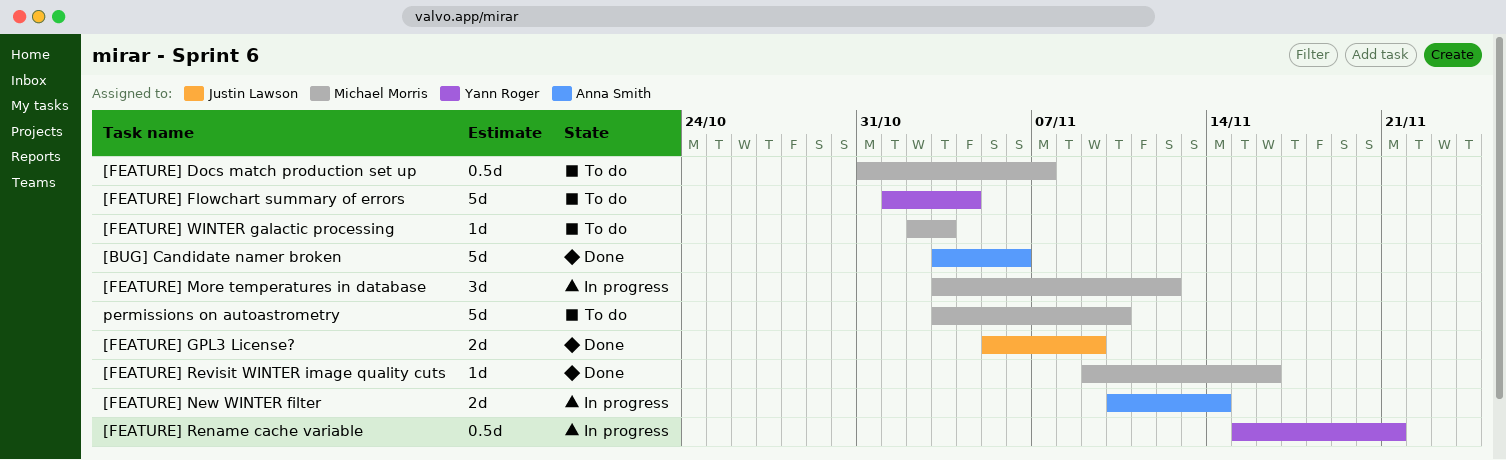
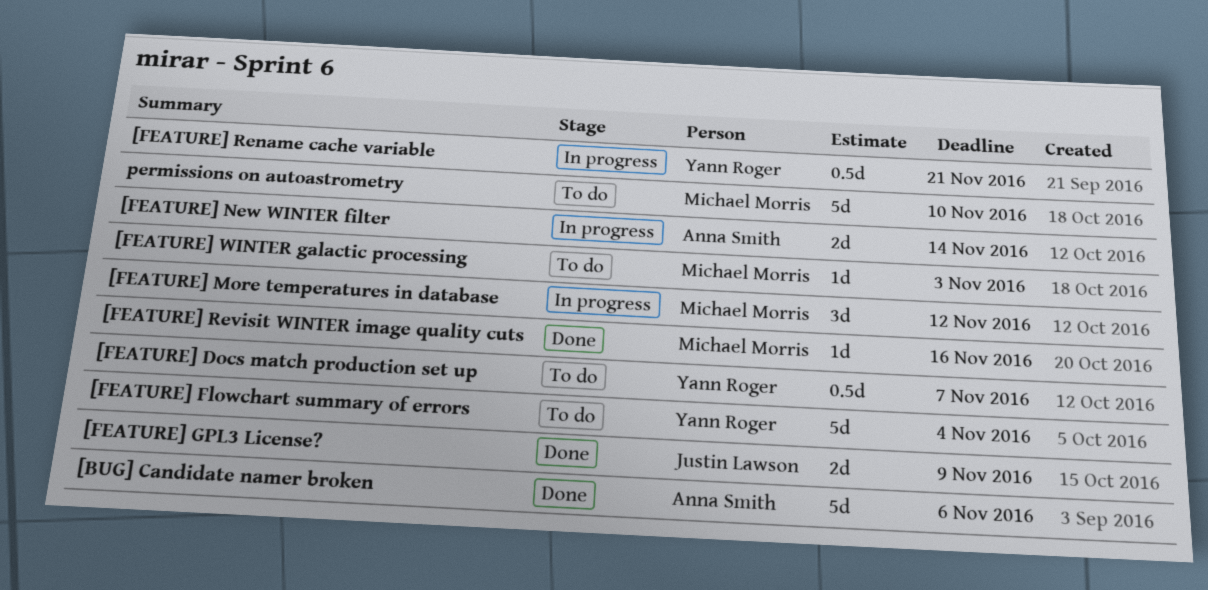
[FEATURE] Docs match production set up, owner: Michael Morris -> Yann Roger

